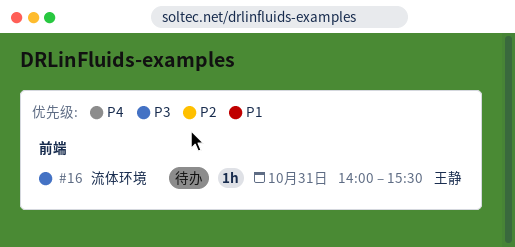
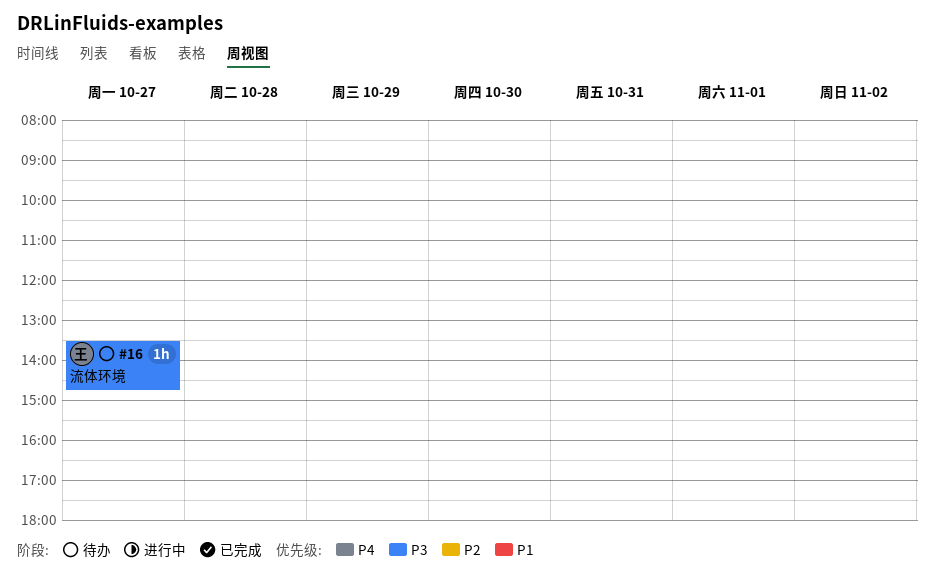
#16, day: Oct 31 -> Oct 27
#16, begins: 14:00 -> 13:30
#16, ends: 15:30 -> 14:45

